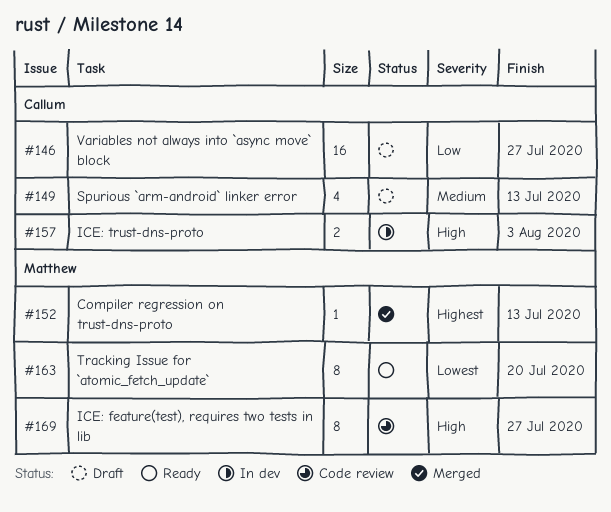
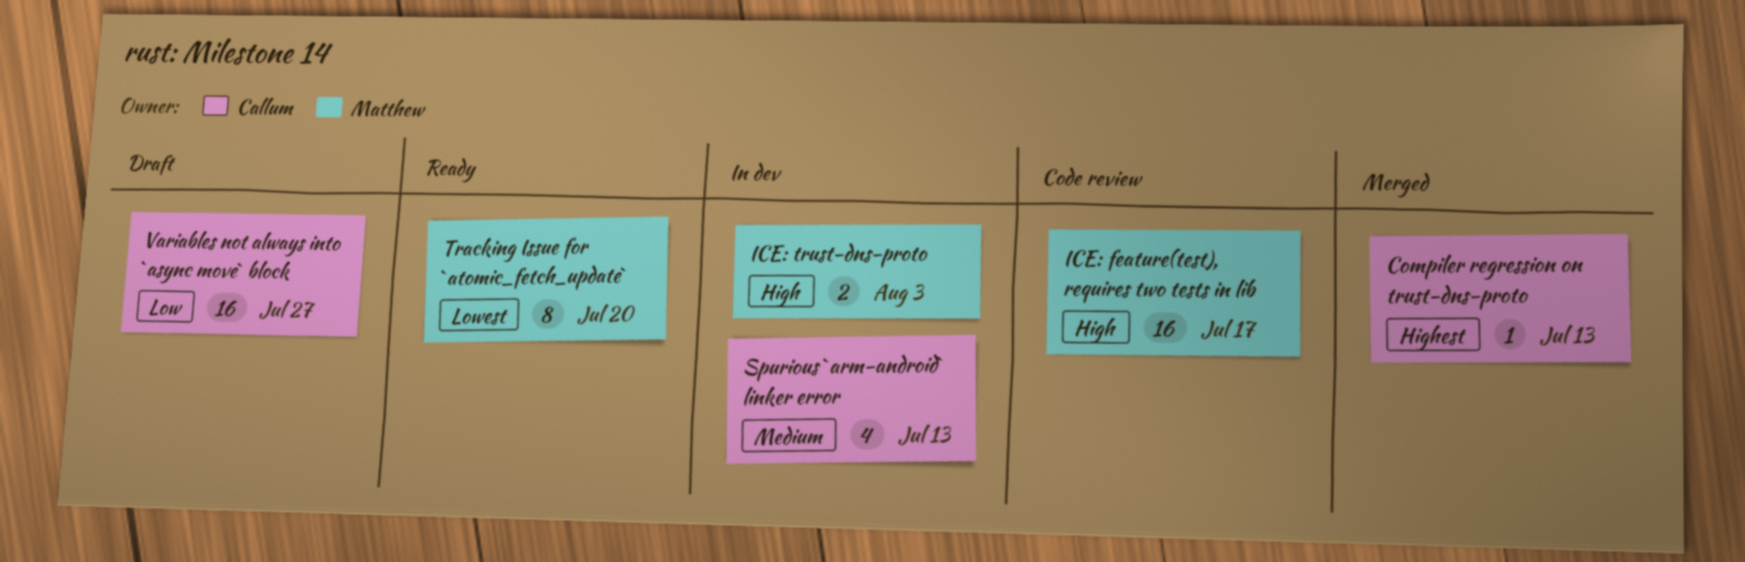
Compiler regression on trust-dns-proto, owner: Matthew -> Callum
ICE: feature(test), requires two tests in lib, estimate: 8 -> 16
ICE: feature(test), requires two tests in lib, due: Jul 27 -> Jul 17
ICE: trust-dns-proto, owner: Callum -> Matthew
Spurious `arm-android` linker error, status: Draft -> In dev

